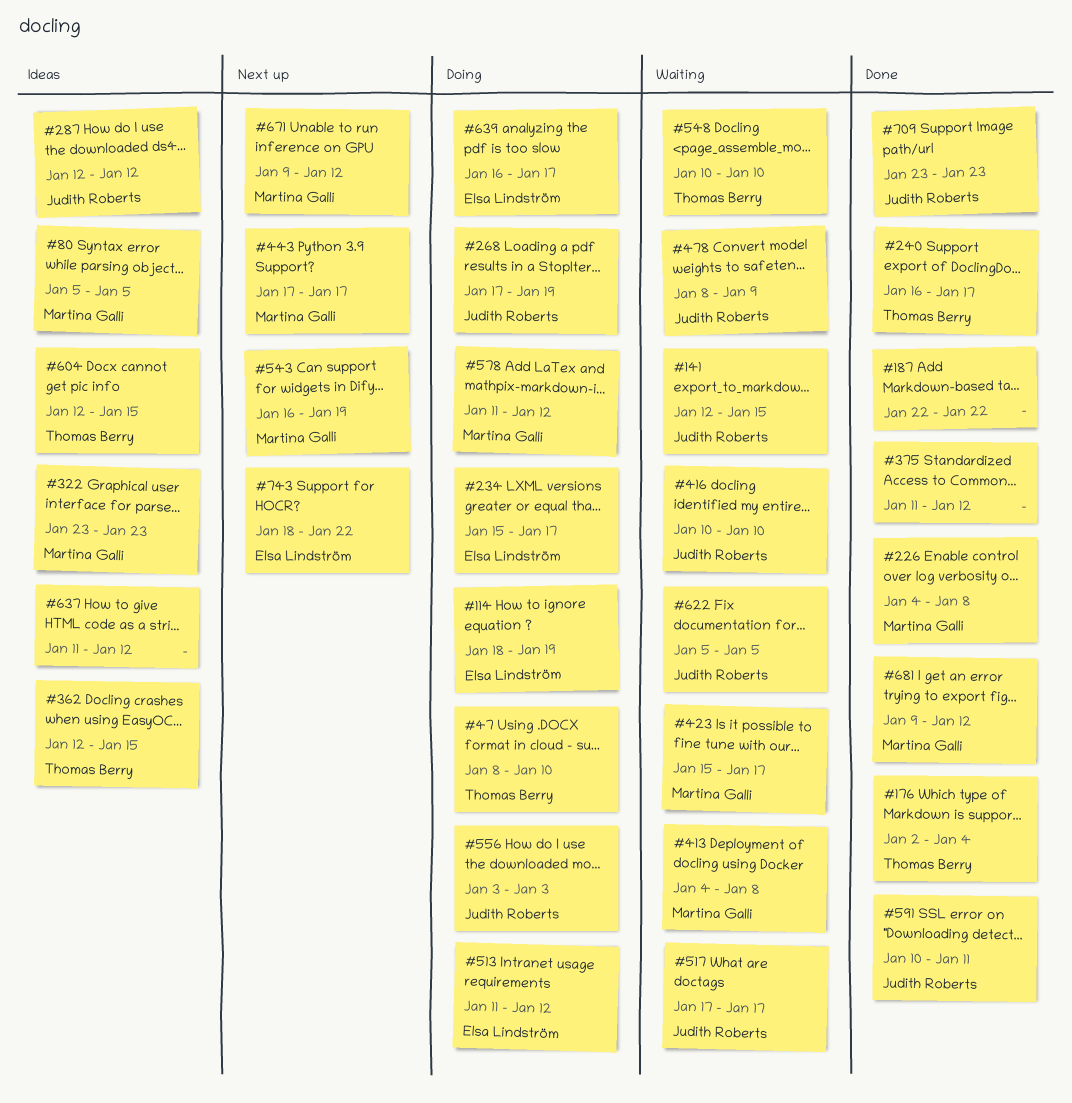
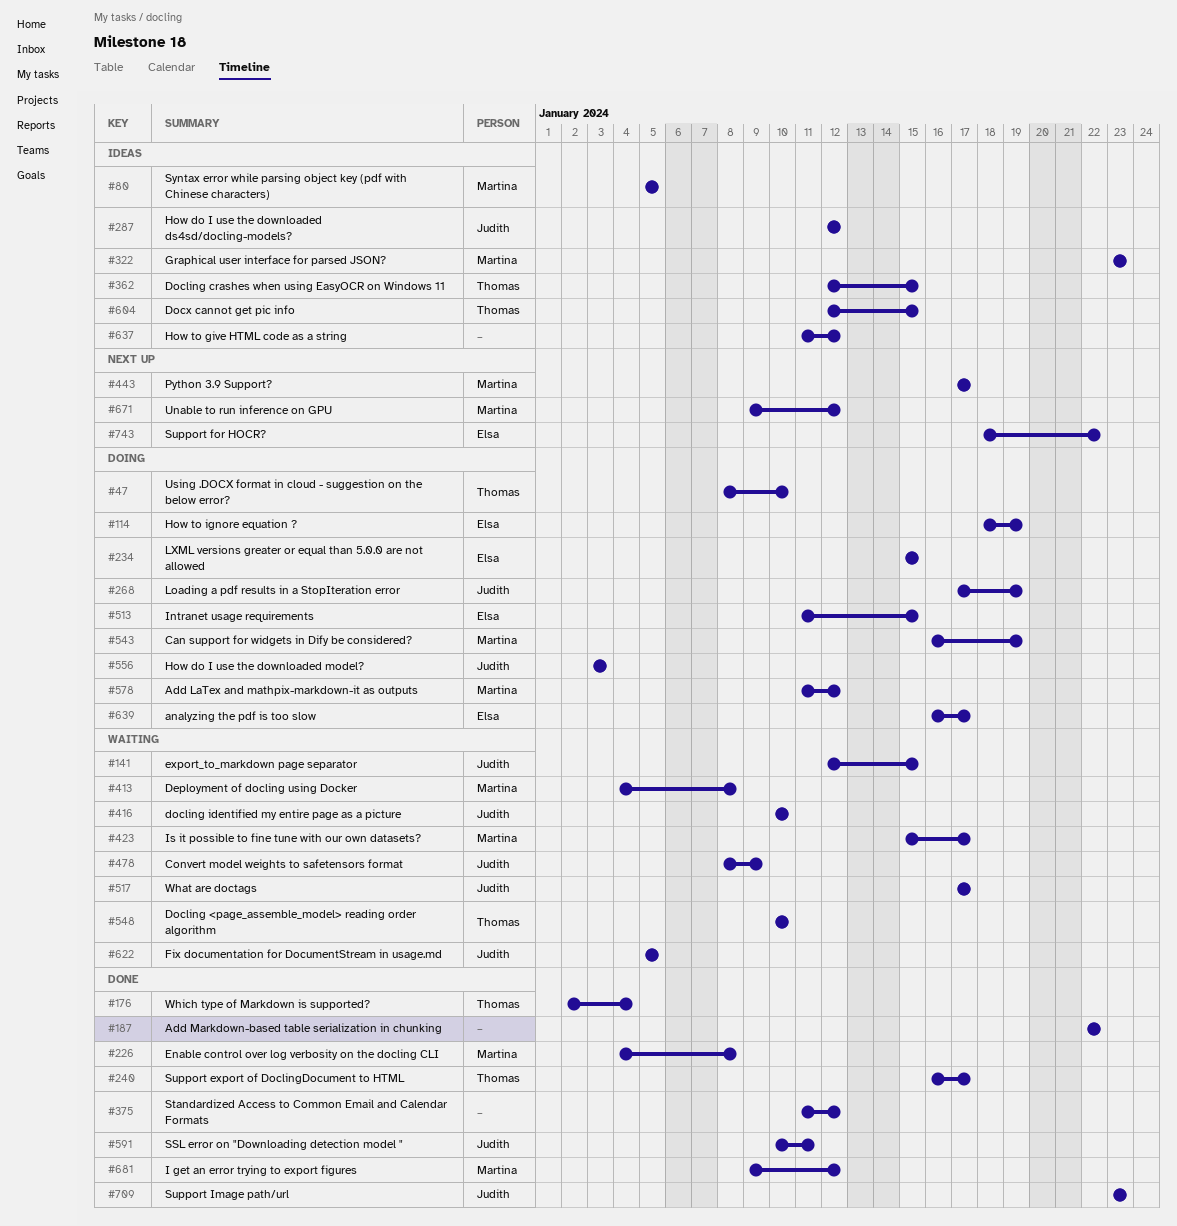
#234, due: Jan 17 -> Jan 15
#513, due: Jan 12 -> Jan 15
#543, status: Next up -> Doing

